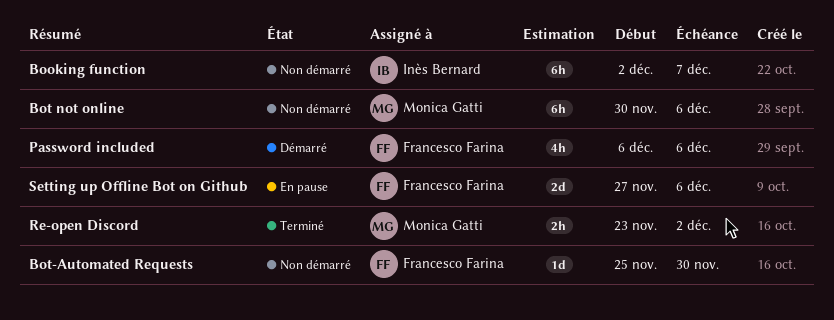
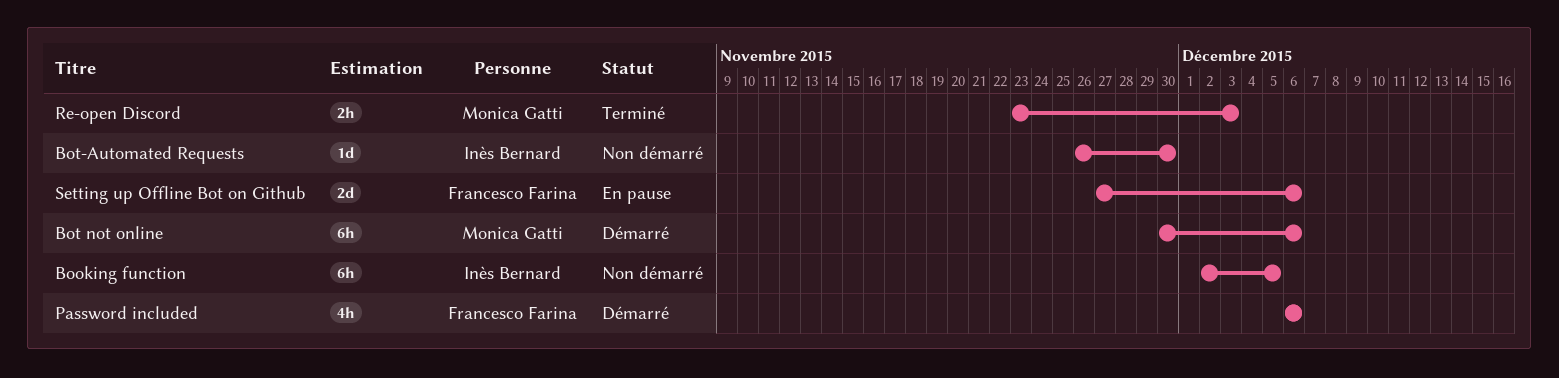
Booking function, due: Dec 7 -> Dec 5
Bot not online, status: Non démarré -> Démarré
Bot-Automated Requests, owner: Francesco Farina -> Inès Bernard
Bot-Automated Requests, start: Nov 25 -> Nov 26
Re-open Discord, due: Dec 2 -> Dec 3

